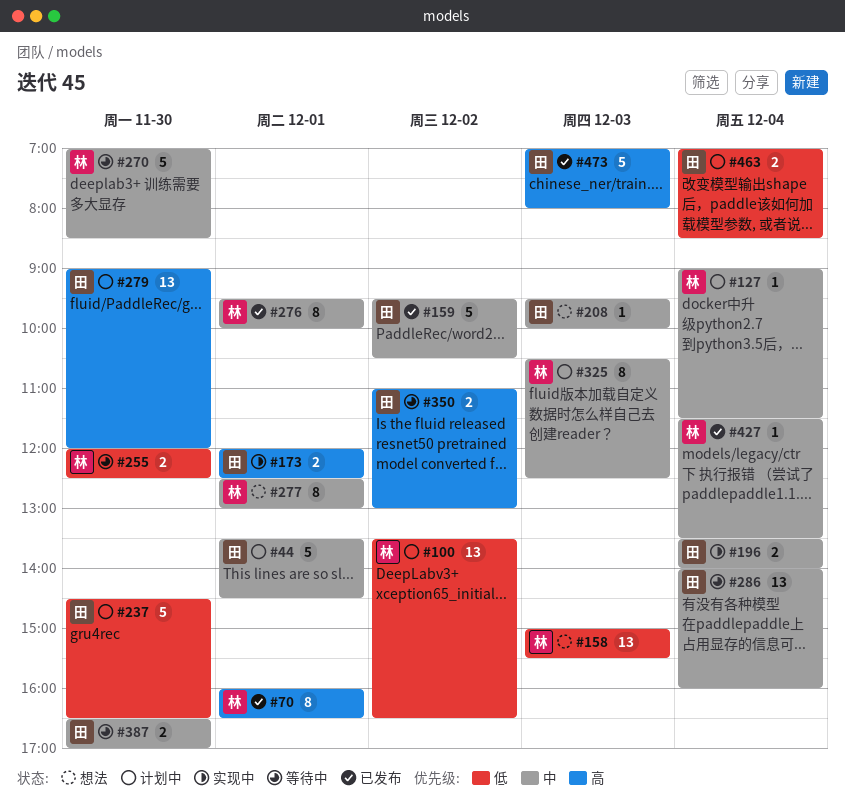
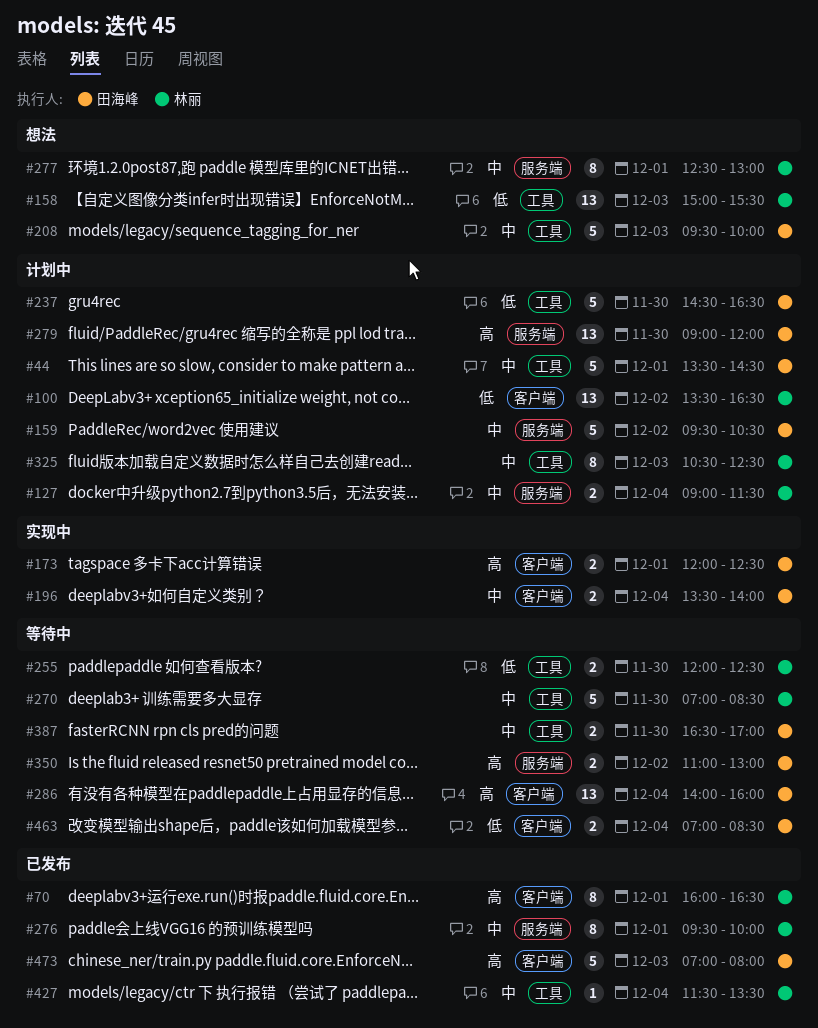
#127, estimate: 1 -> 2
#159, status: 已发布 -> 计划中
#208, estimate: 1 -> 5
#286, priority: 中 -> 高
#463, status: 计划中 -> 等待中

